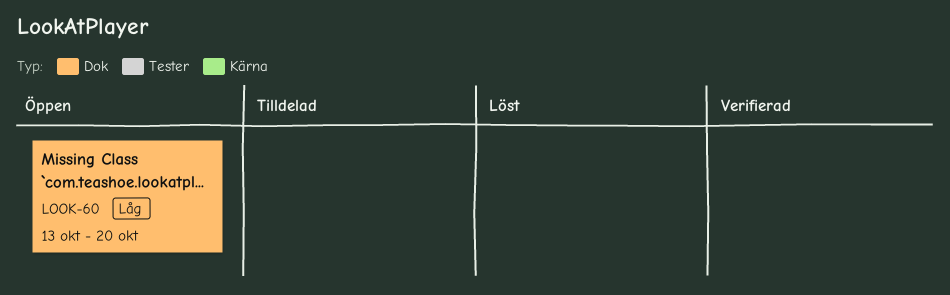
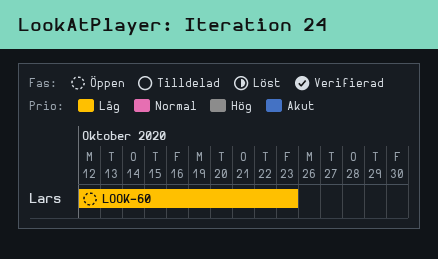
LOOK-60, start: Oct 13 -> Oct 12
LOOK-60, due: Oct 20 -> Oct 23

